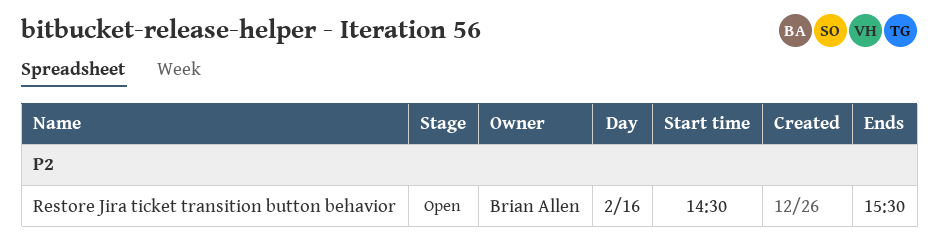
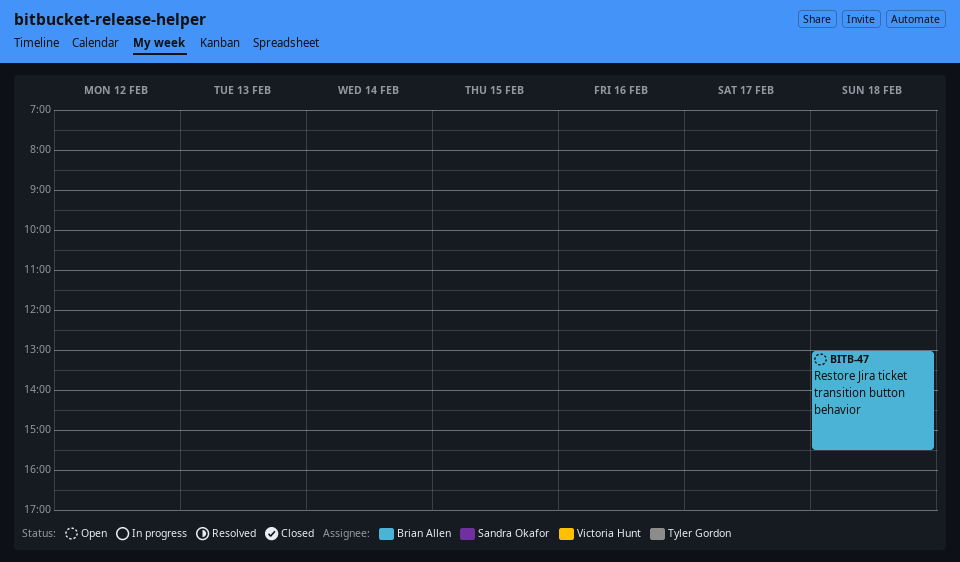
Restore Jira ticket transition button behavior, day: Feb 16 -> Feb 18
Restore Jira ticket transition button behavior, begins: 14:30 -> 13:00

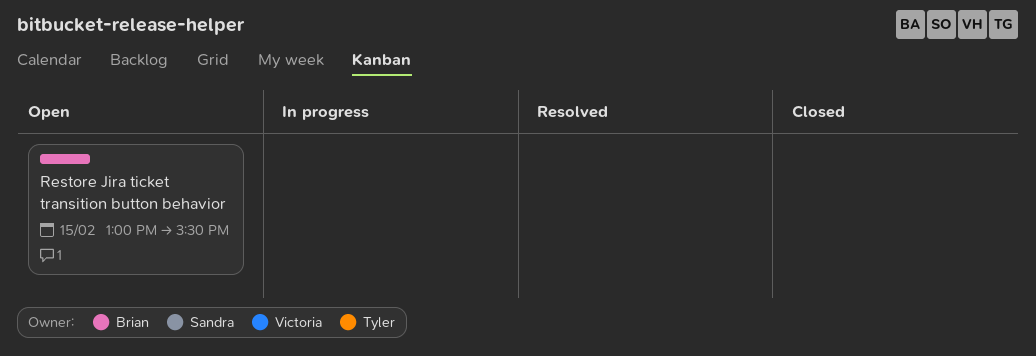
Restore Jira ticket transition button behavior, day: Feb 18 -> Feb 15

